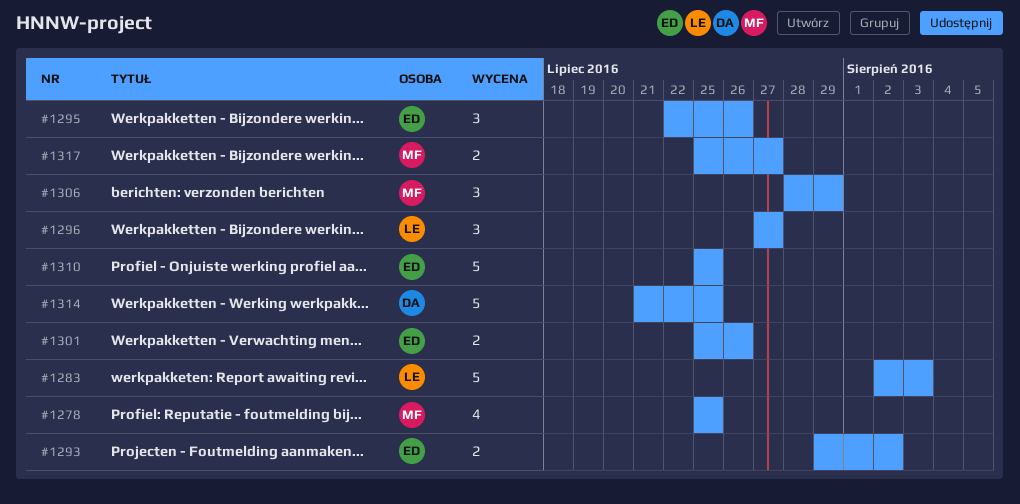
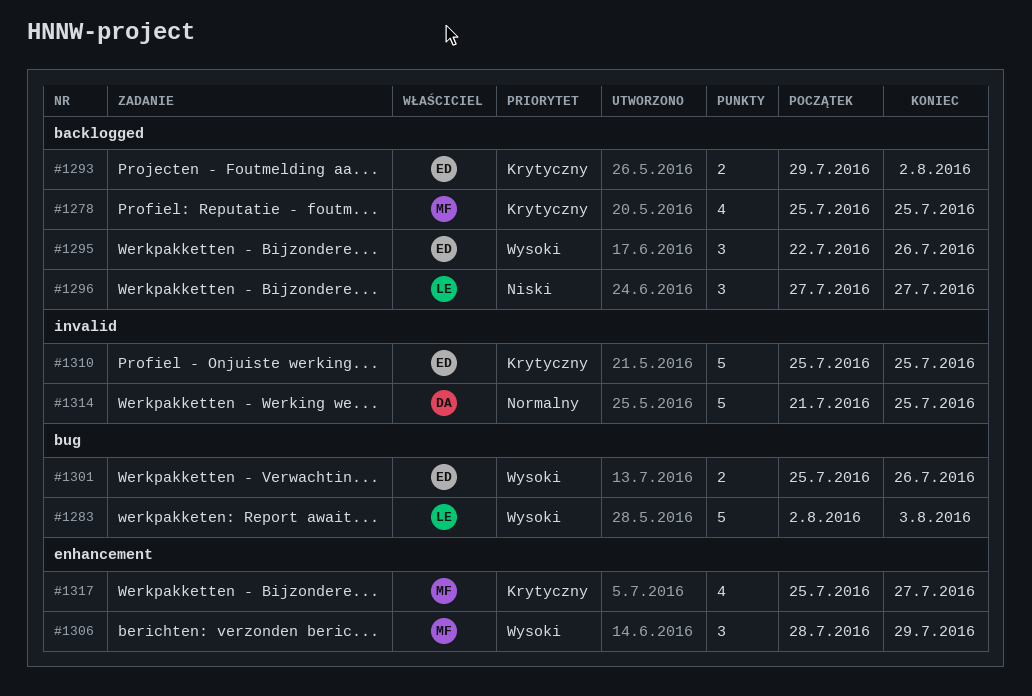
#1317, estimate: 2 -> 4

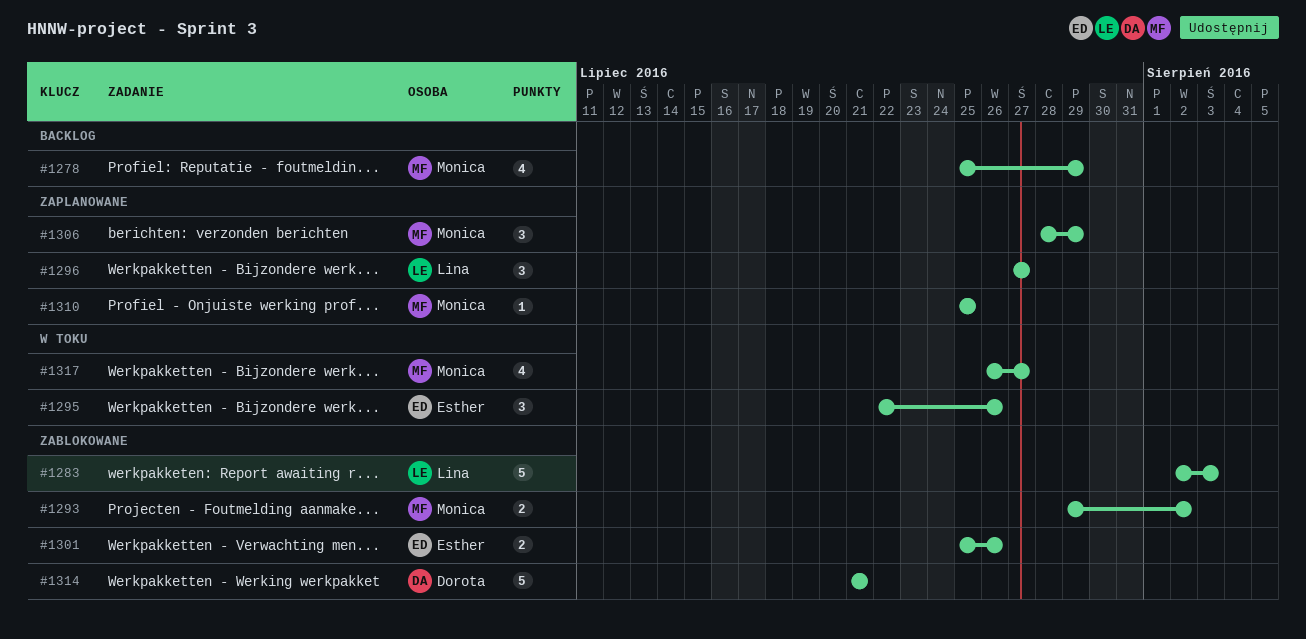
#1278, due: Jul 25 -> Jul 29
#1293, owner: Esther -> Monica
#1310, owner: Esther -> Monica
#1310, estimate: 5 -> 1
#1314, due: Jul 25 -> Jul 21
#1317, start: Jul 25 -> Jul 26

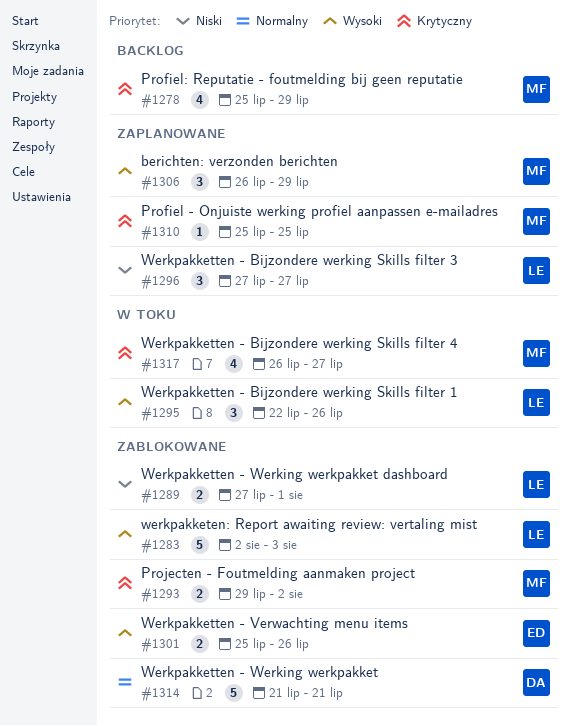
#1289: none -> present
#1295, owner: Esther -> Lina
#1306, start: Jul 28 -> Jul 26

